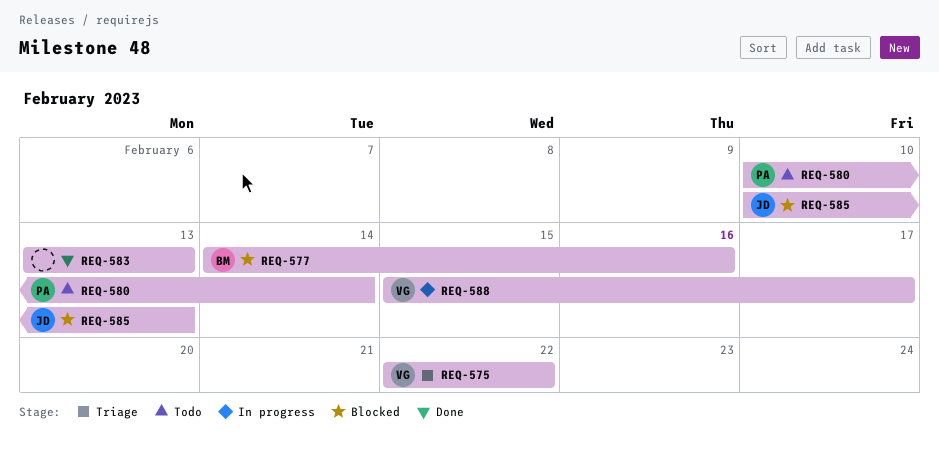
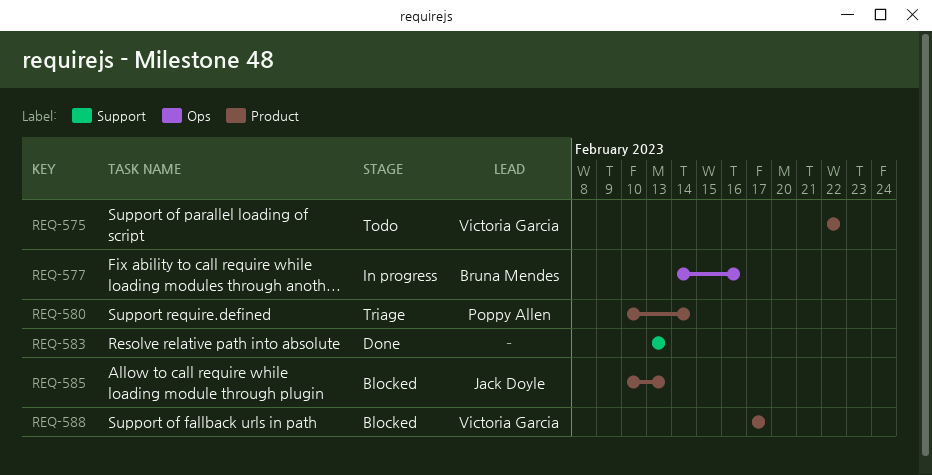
REQ-575, status: Triage -> Todo
REQ-577, status: Blocked -> In progress
REQ-580, status: Todo -> Triage
REQ-588, status: In progress -> Blocked
REQ-588, start: Feb 15 -> Feb 17

